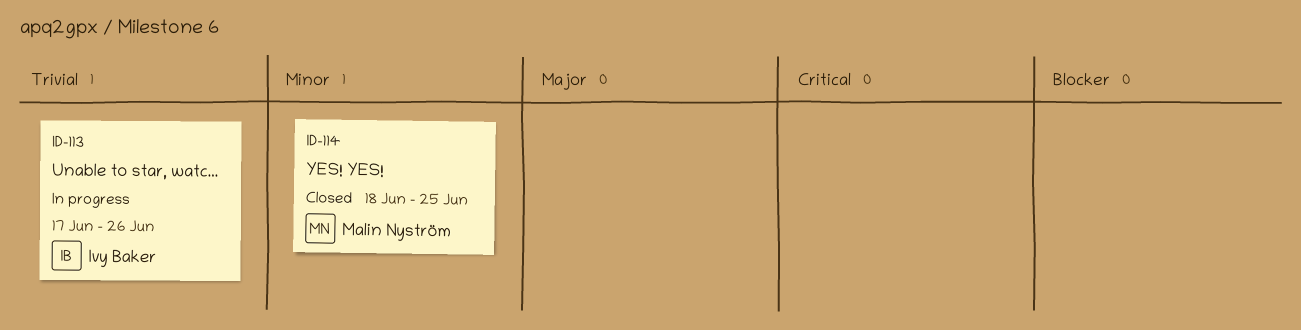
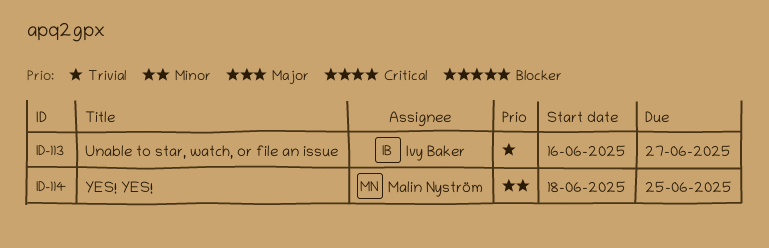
ID-113, start: Jun 17 -> Jun 16
ID-113, due: Jun 26 -> Jun 27

